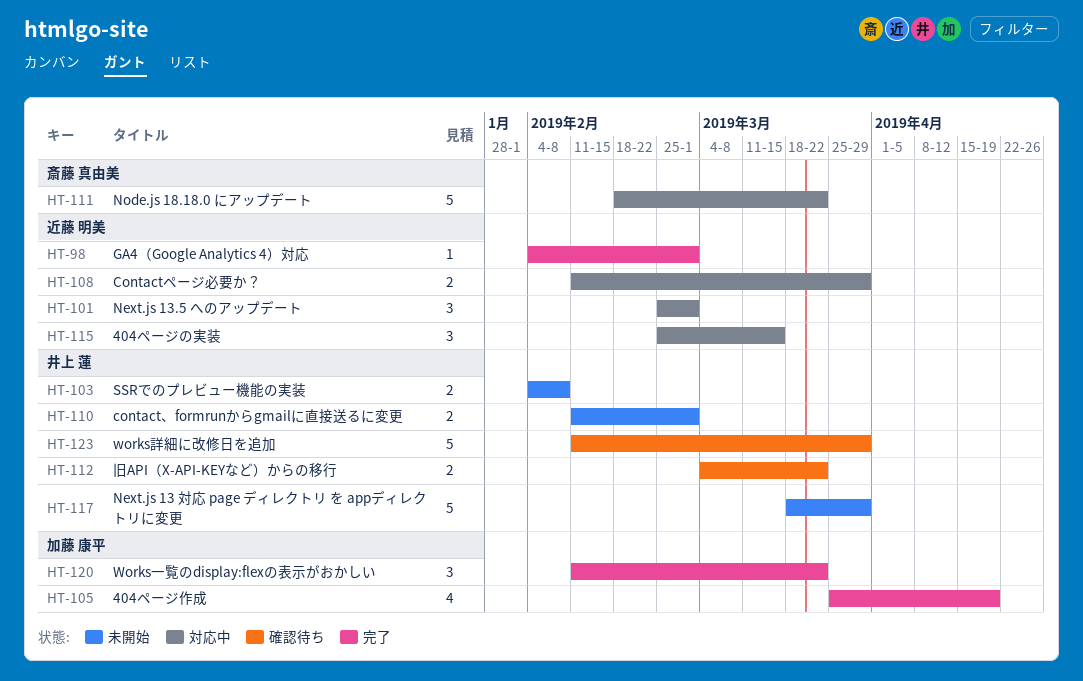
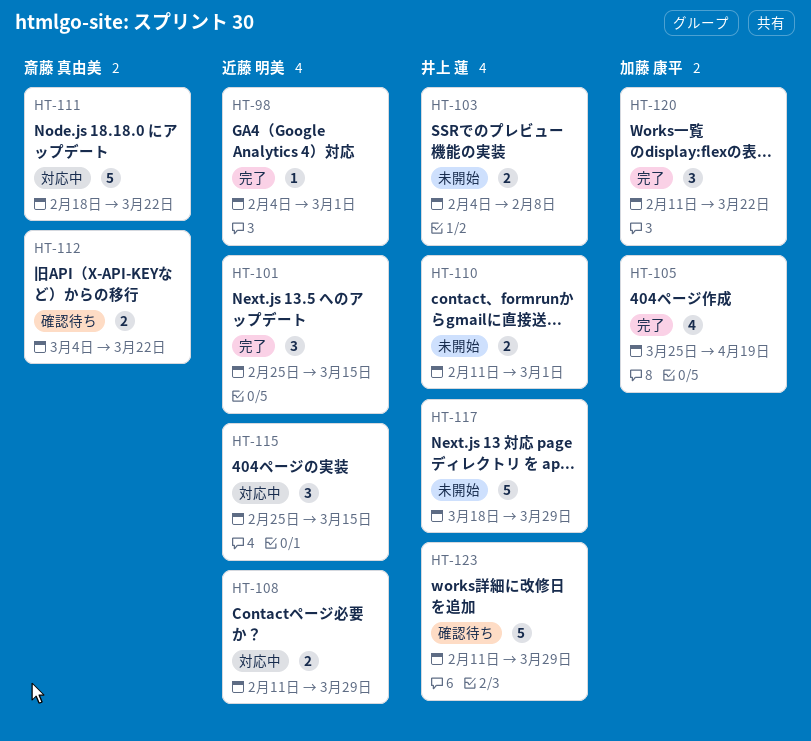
HT-101, status: 対応中 -> 完了
HT-101, due: Mar 1 -> Mar 15
HT-112, owner: 井上 蓮 -> 斎藤 真由美

